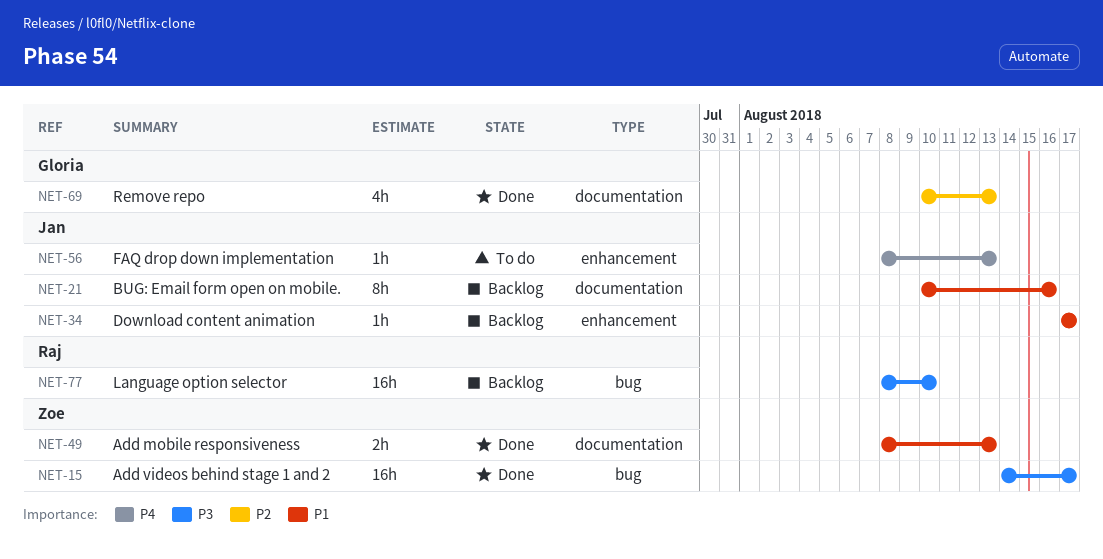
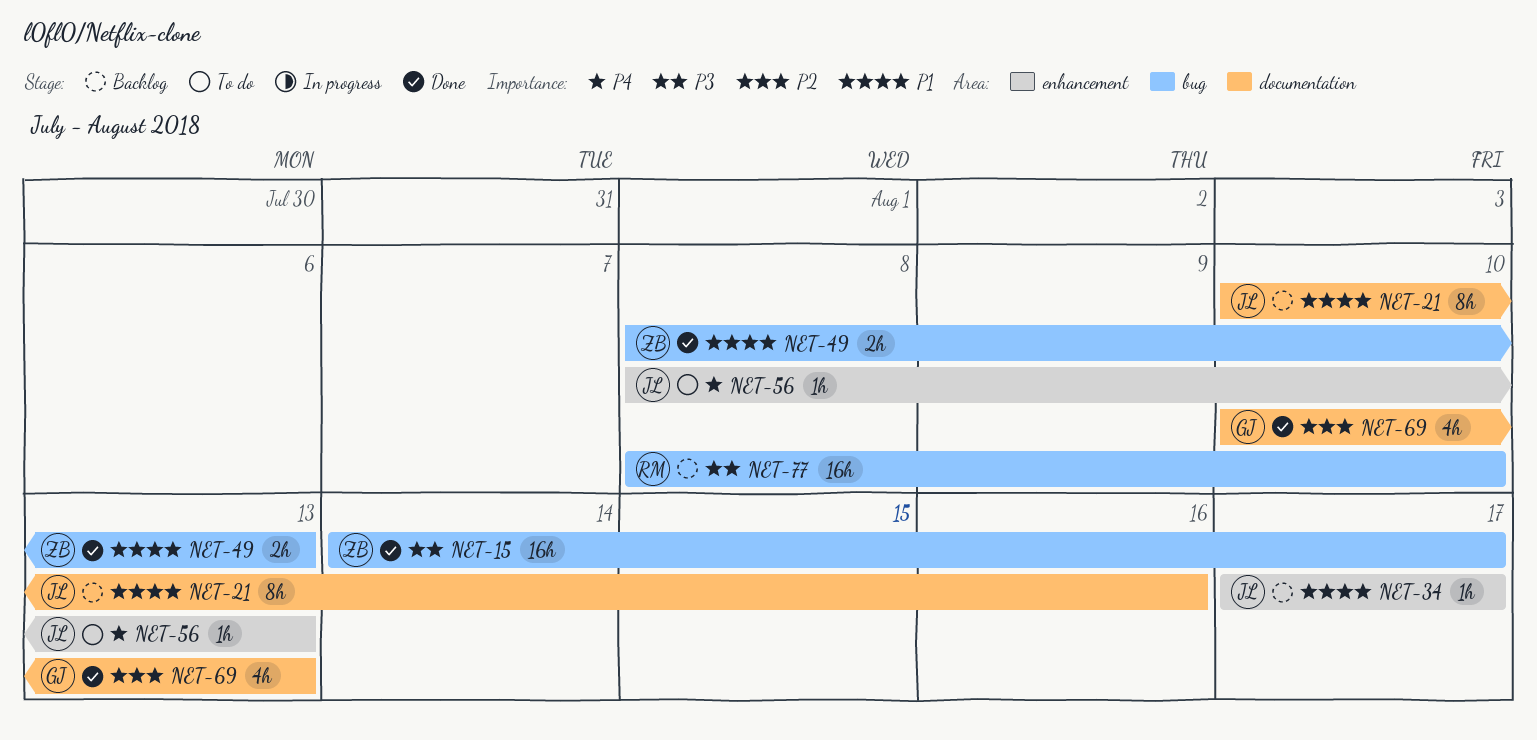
NET-49, label: documentation -> bug

